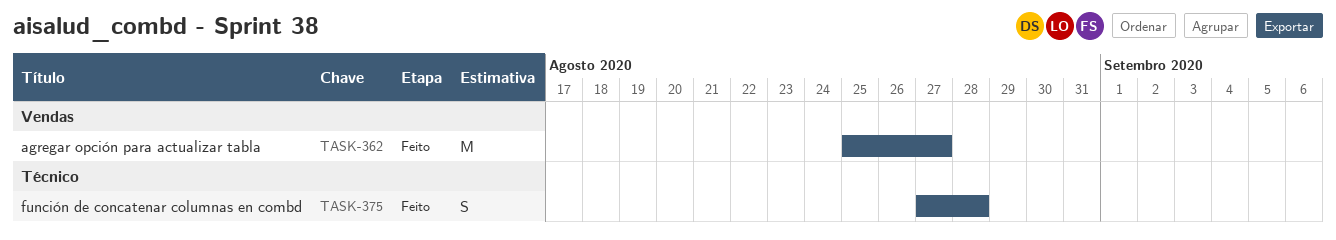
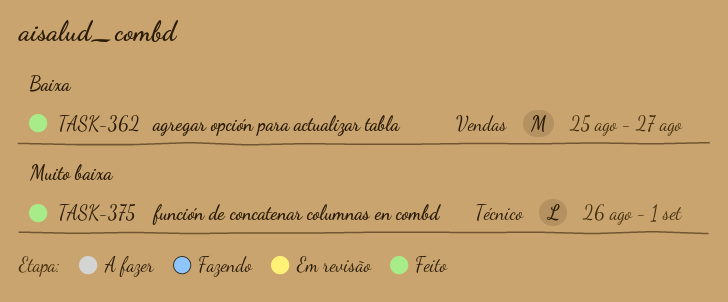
TASK-375, estimate: S -> L
TASK-375, start: Aug 27 -> Aug 26
TASK-375, due: Aug 28 -> Sep 1

